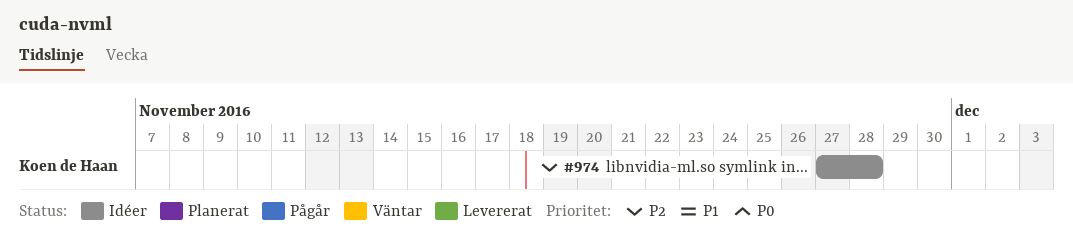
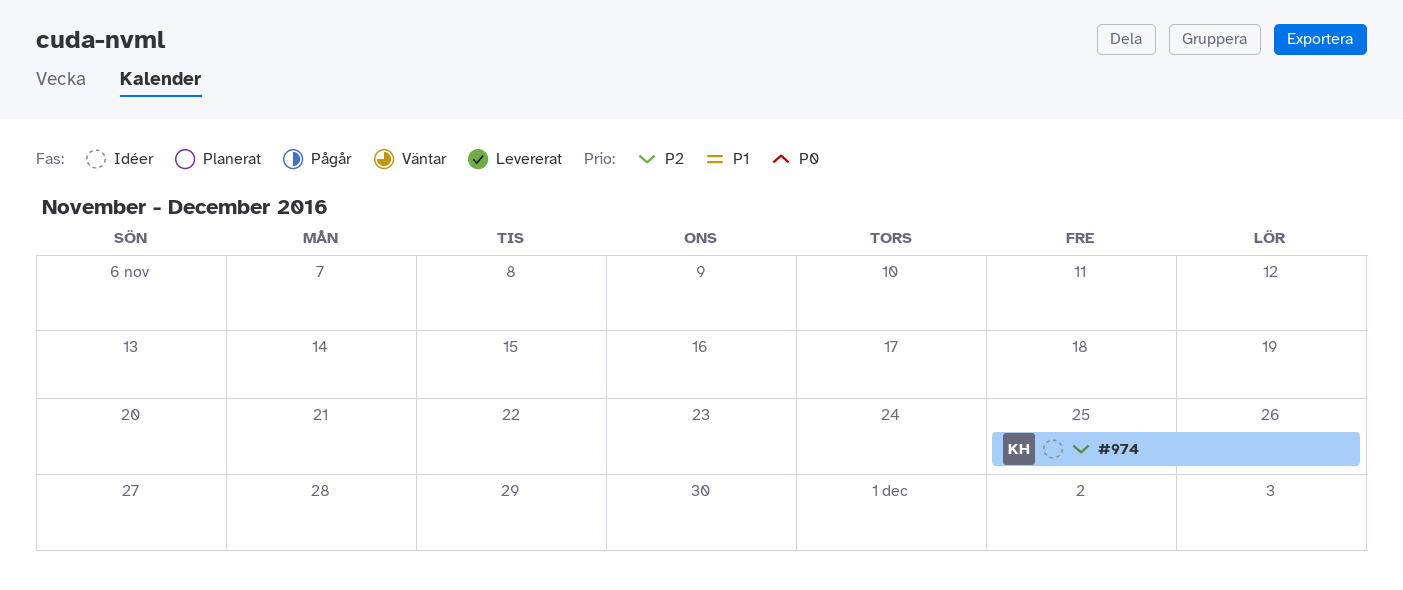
#974, start: Nov 27 -> Nov 25
#974, due: Nov 28 -> Nov 26

